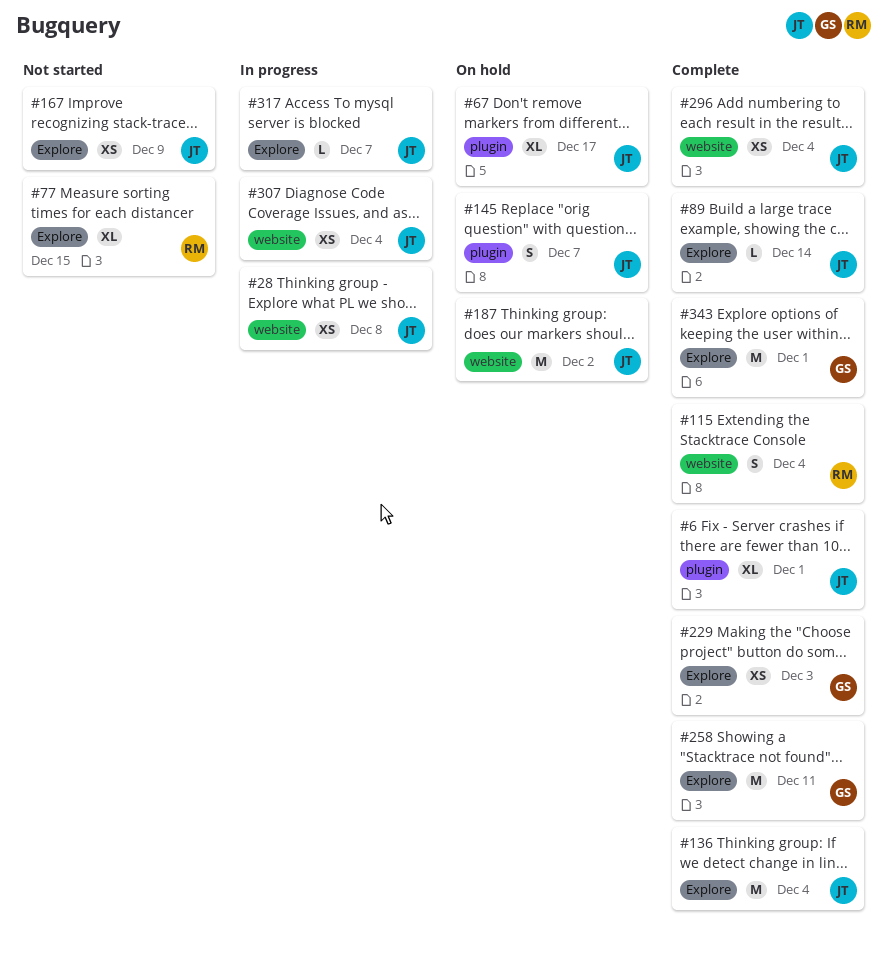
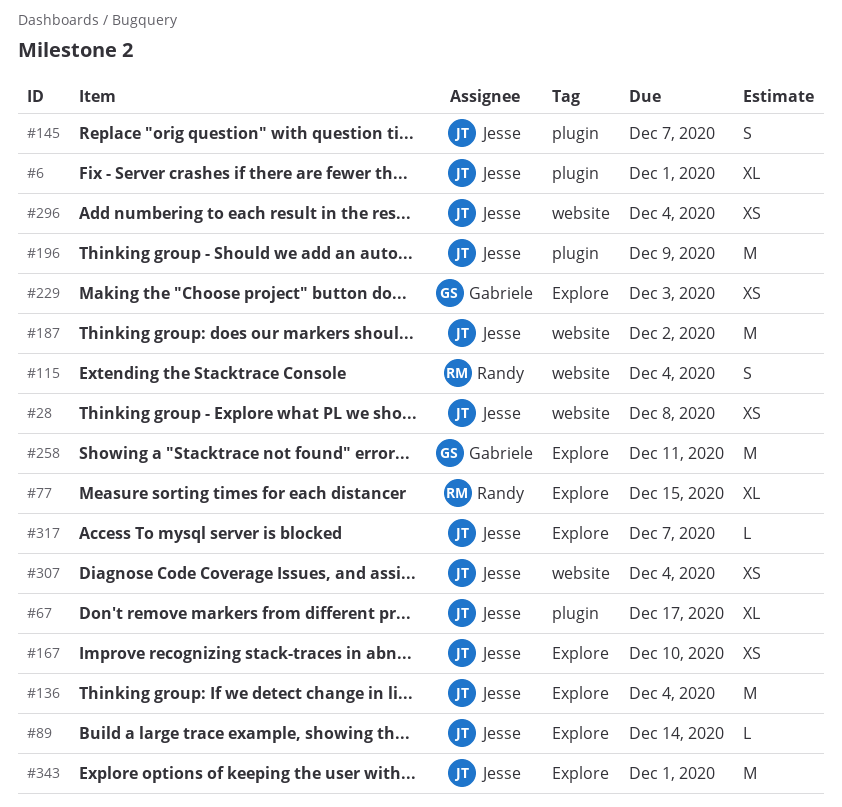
#167, due: Dec 9 -> Dec 10
#196: none -> present
#343, owner: Gabriele -> Jesse

